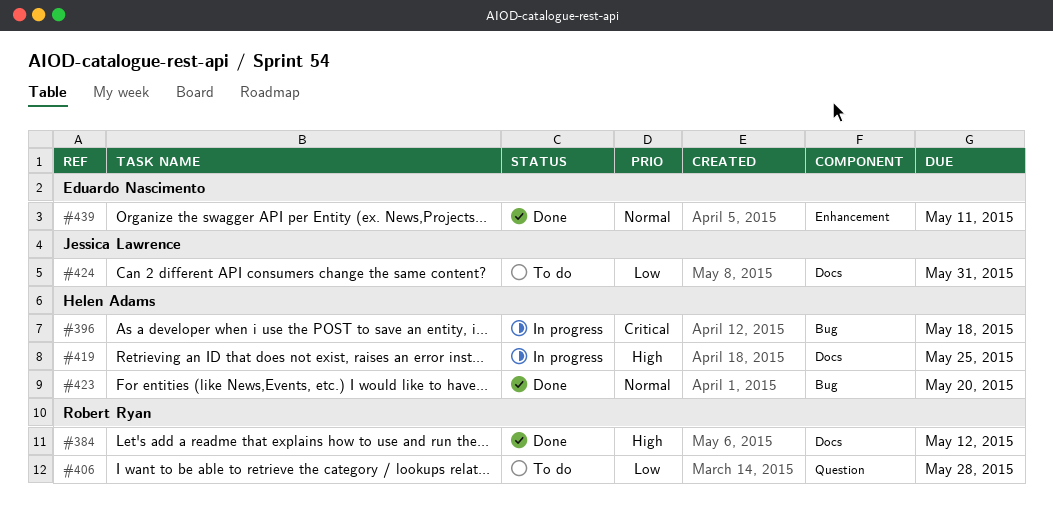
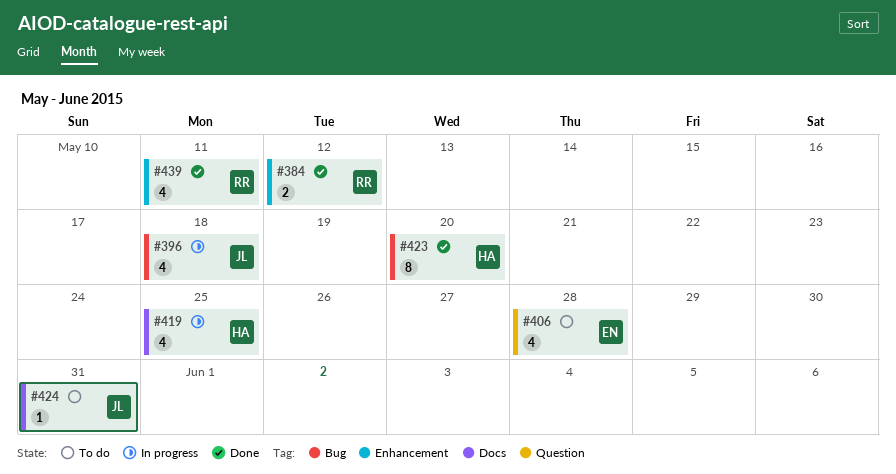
#384, label: Docs -> Enhancement
#396, owner: Helen Adams -> Jessica Lawrence
#406, owner: Robert Ryan -> Eduardo Nascimento
#439, owner: Eduardo Nascimento -> Robert Ryan

